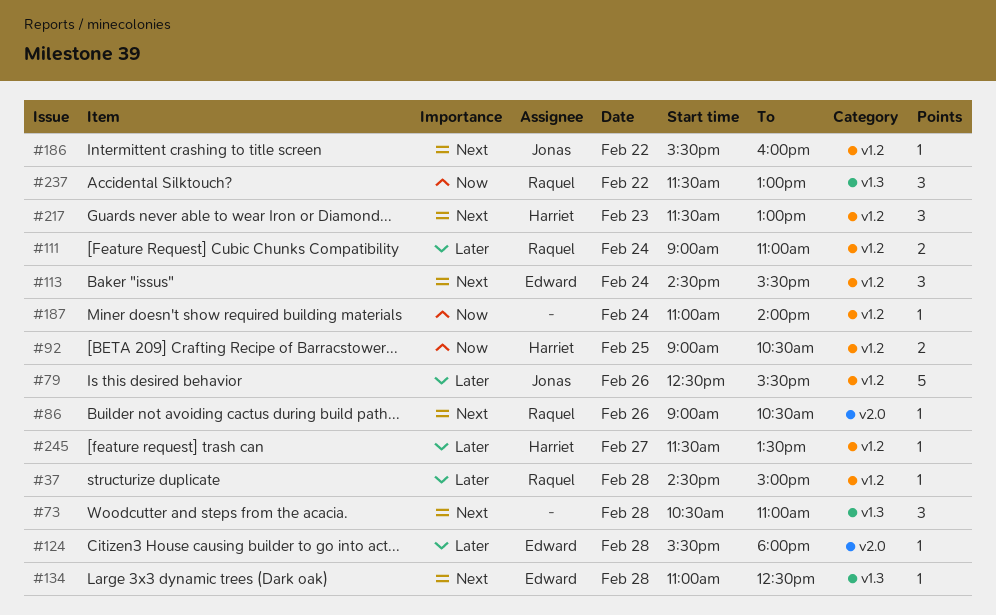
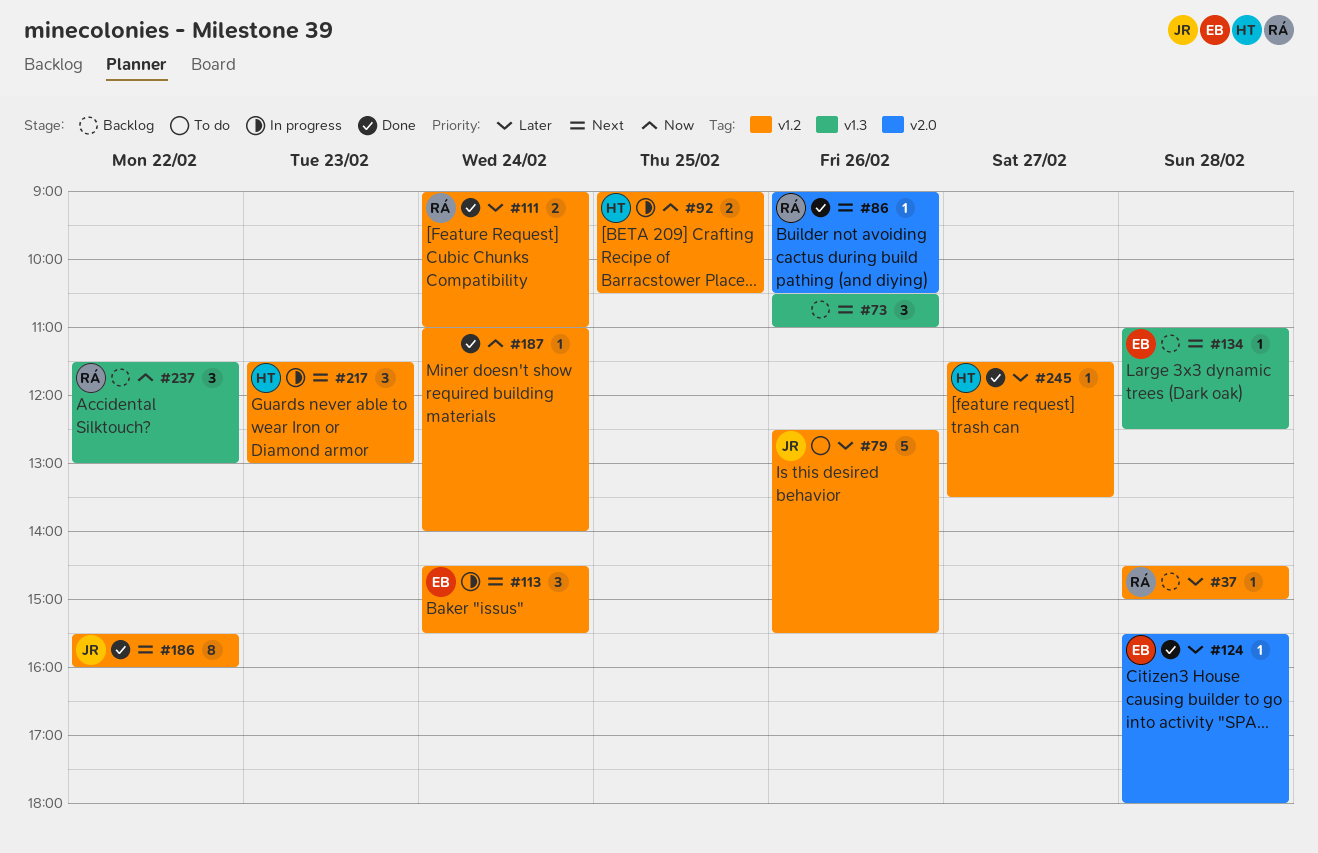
#73, day: Feb 28 -> Feb 26
#186, estimate: 1 -> 8

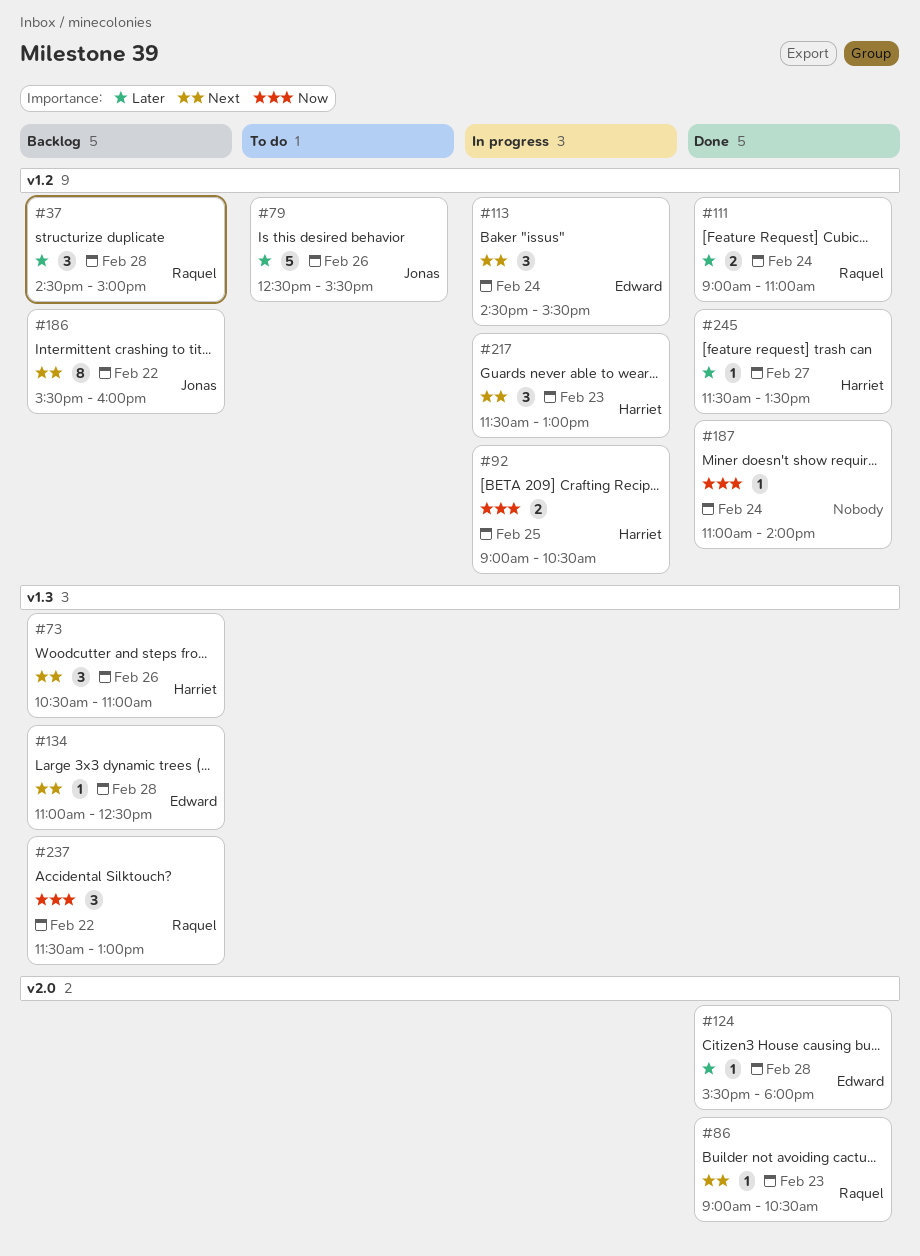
#37, estimate: 1 -> 3
#73, owner: none -> Harriet
#86, day: Feb 26 -> Feb 23
#186, status: Done -> Backlog

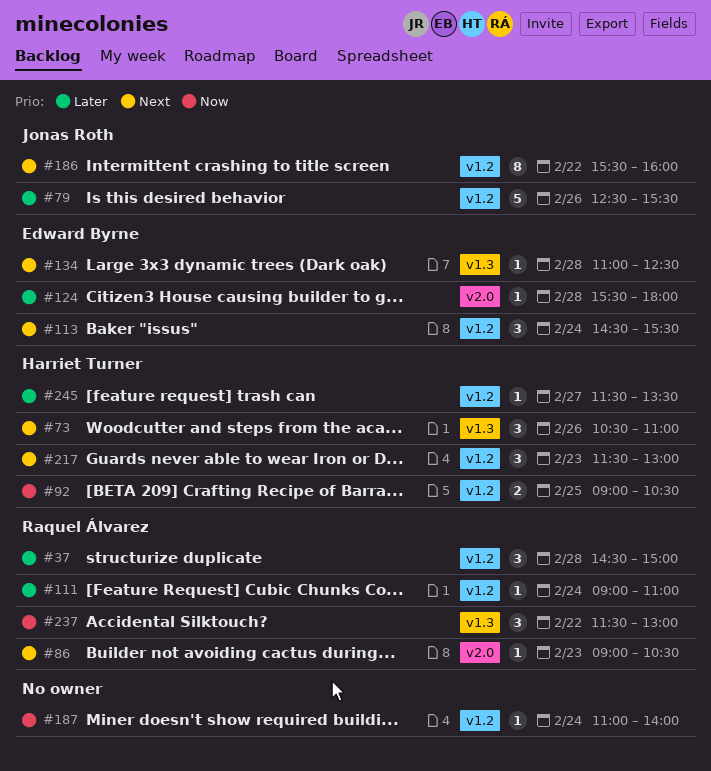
#111, estimate: 2 -> 1

